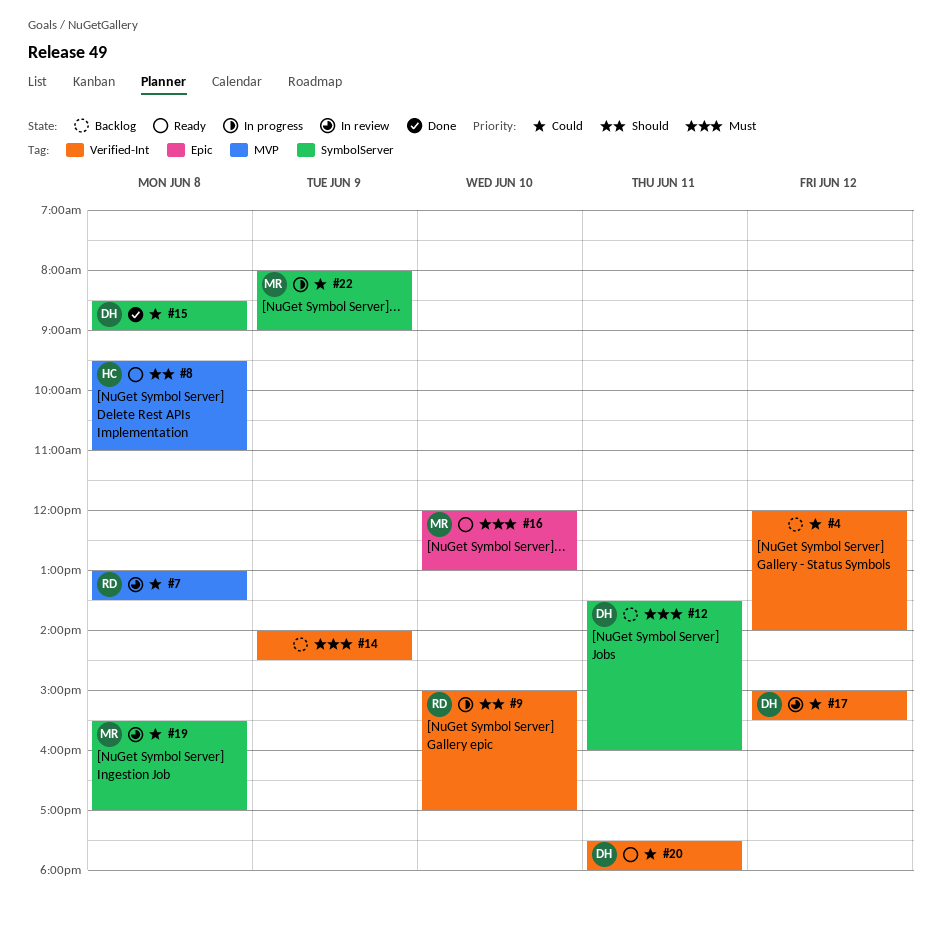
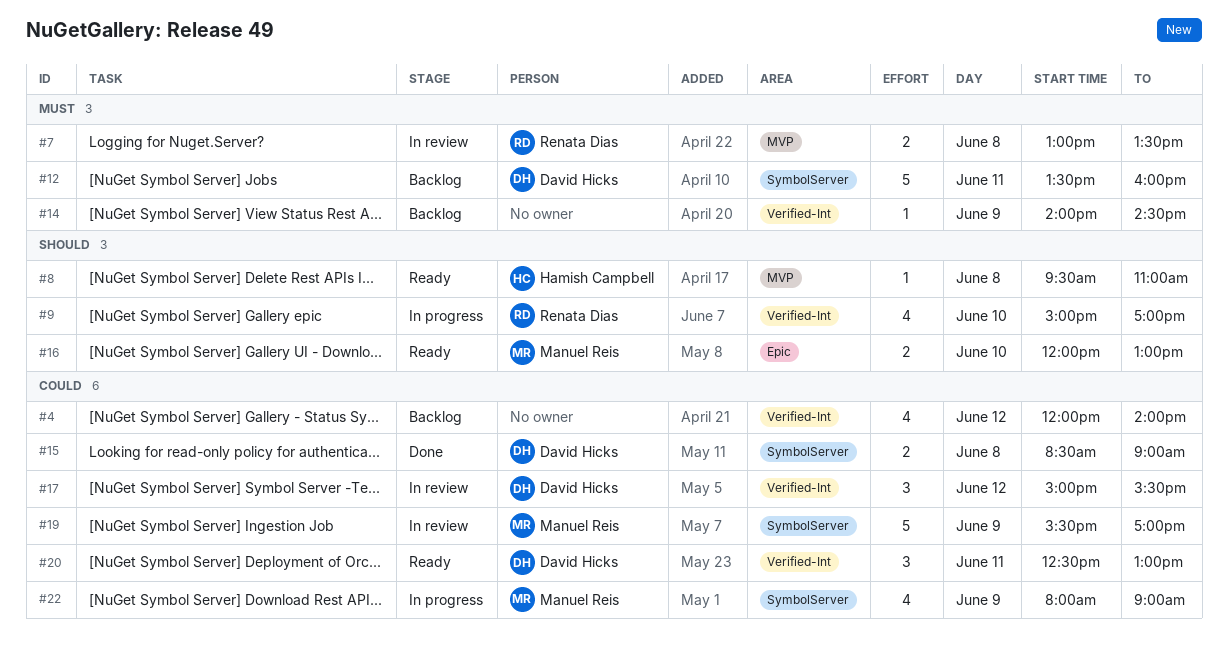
#7, priority: Could -> Must
#16, priority: Must -> Should
#19, day: Jun 8 -> Jun 9
#20, begins: 17:30 -> 12:30
#20, ends: 18:00 -> 13:00

